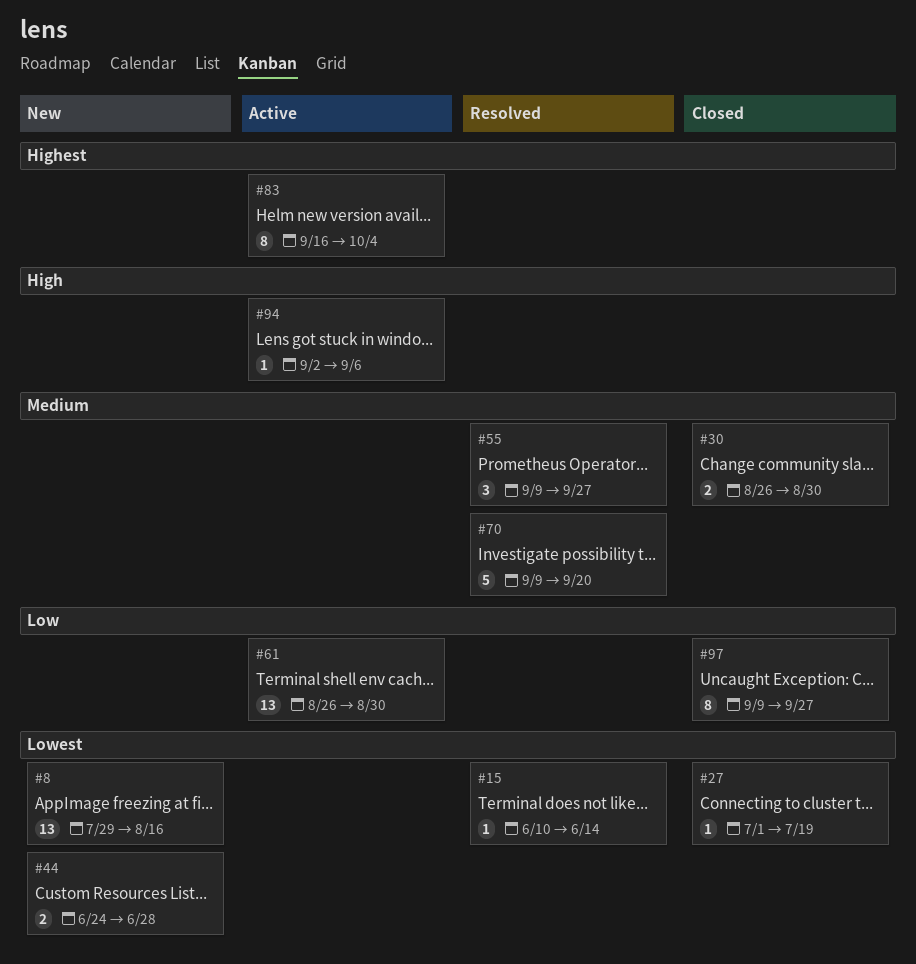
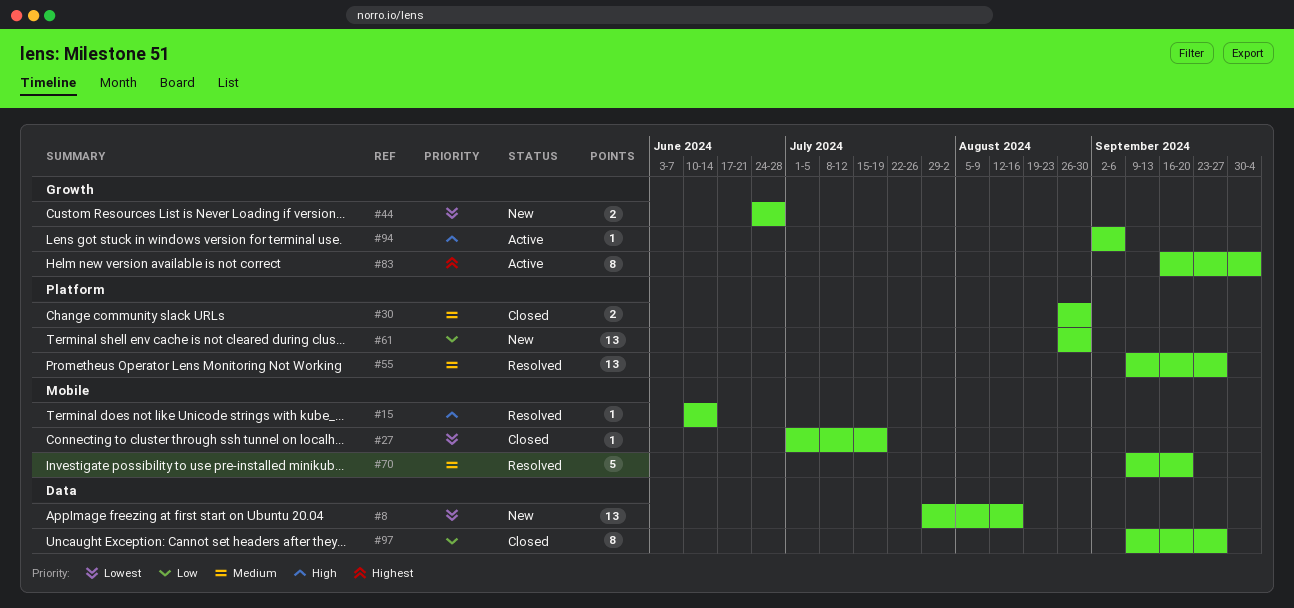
#15, priority: Lowest -> High
#55, estimate: 3 -> 13
#61, status: Active -> New

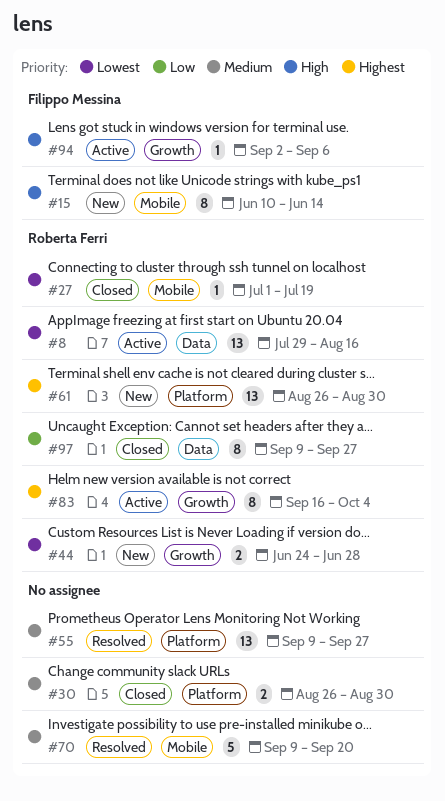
#8, status: New -> Active
#15, status: Resolved -> New
#15, estimate: 1 -> 8
#61, priority: Low -> Highest

